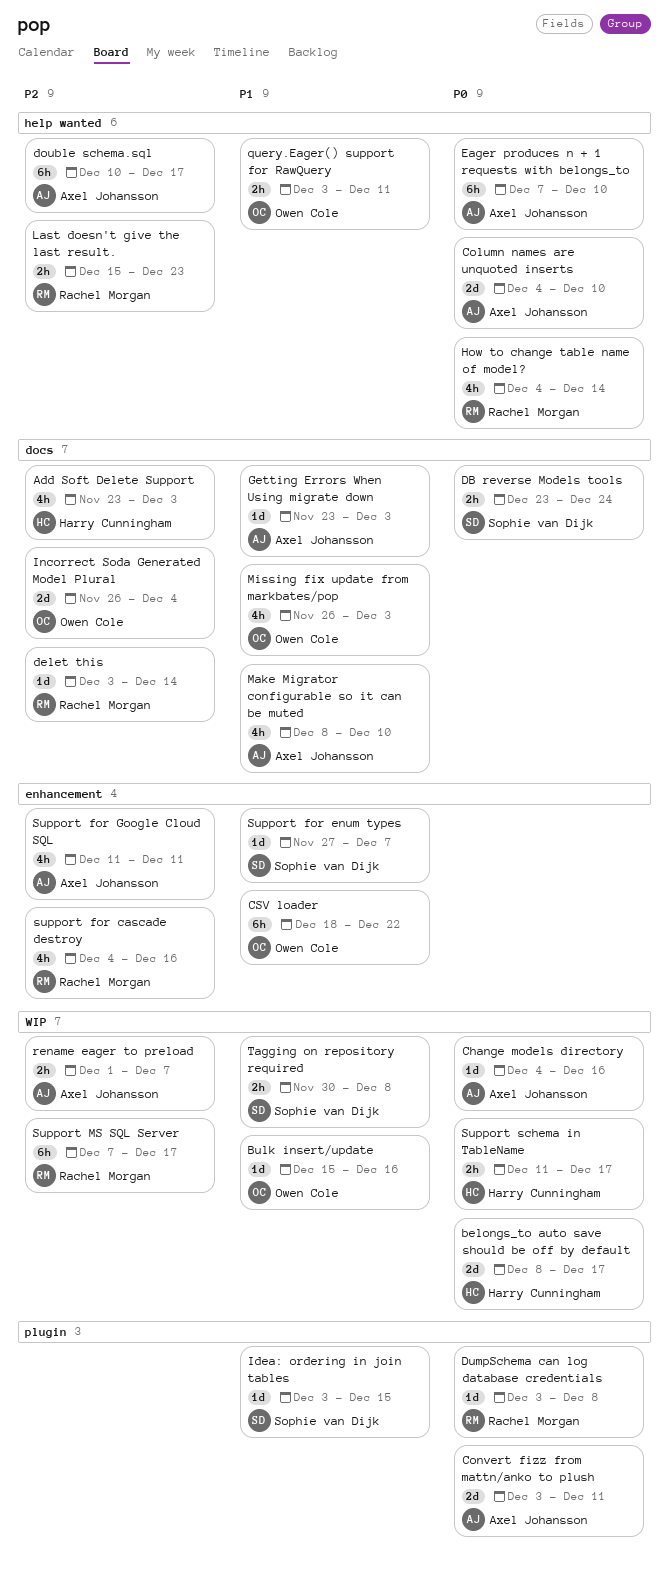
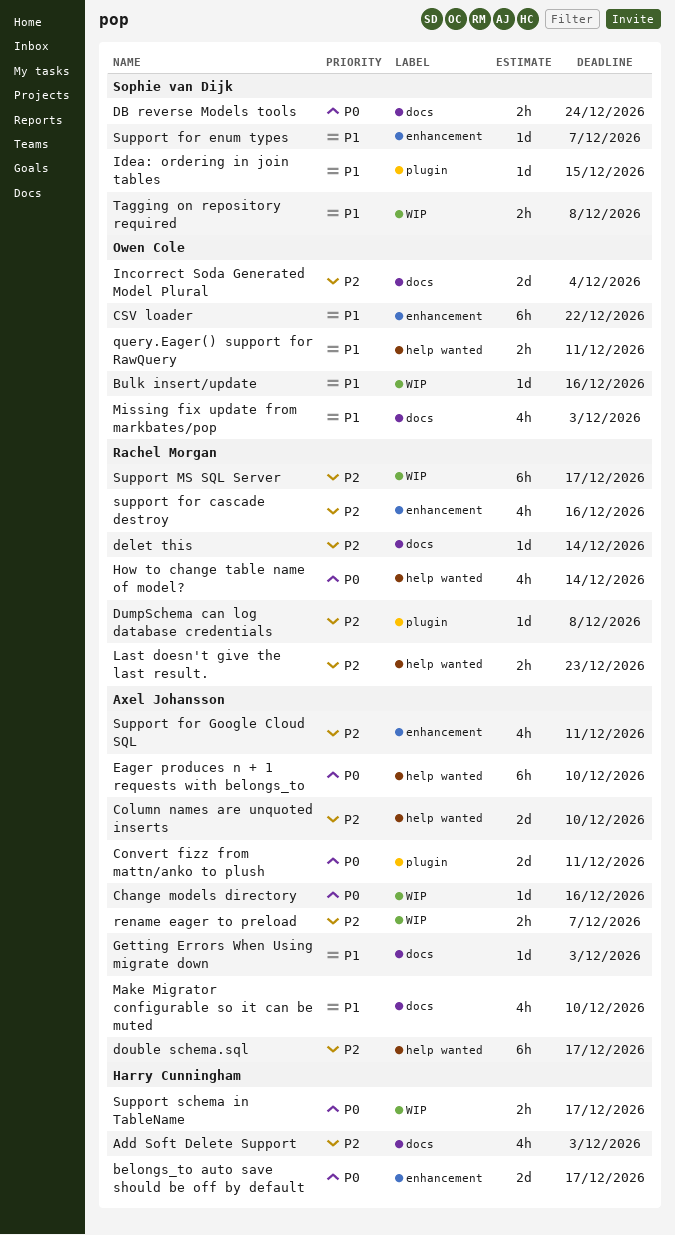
belongs_to auto save should be off by default, label: WIP -> enhancement
Column names are unquoted inserts, priority: P0 -> P2
DumpSchema can log database credentials, priority: P0 -> P2

